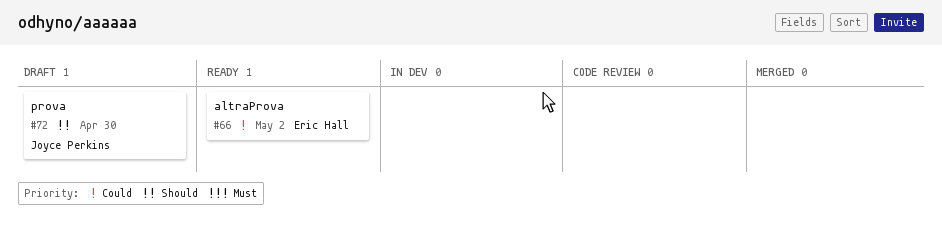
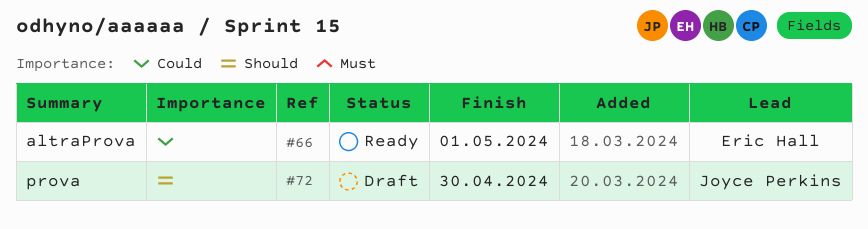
#66, due: May 2 -> May 1

